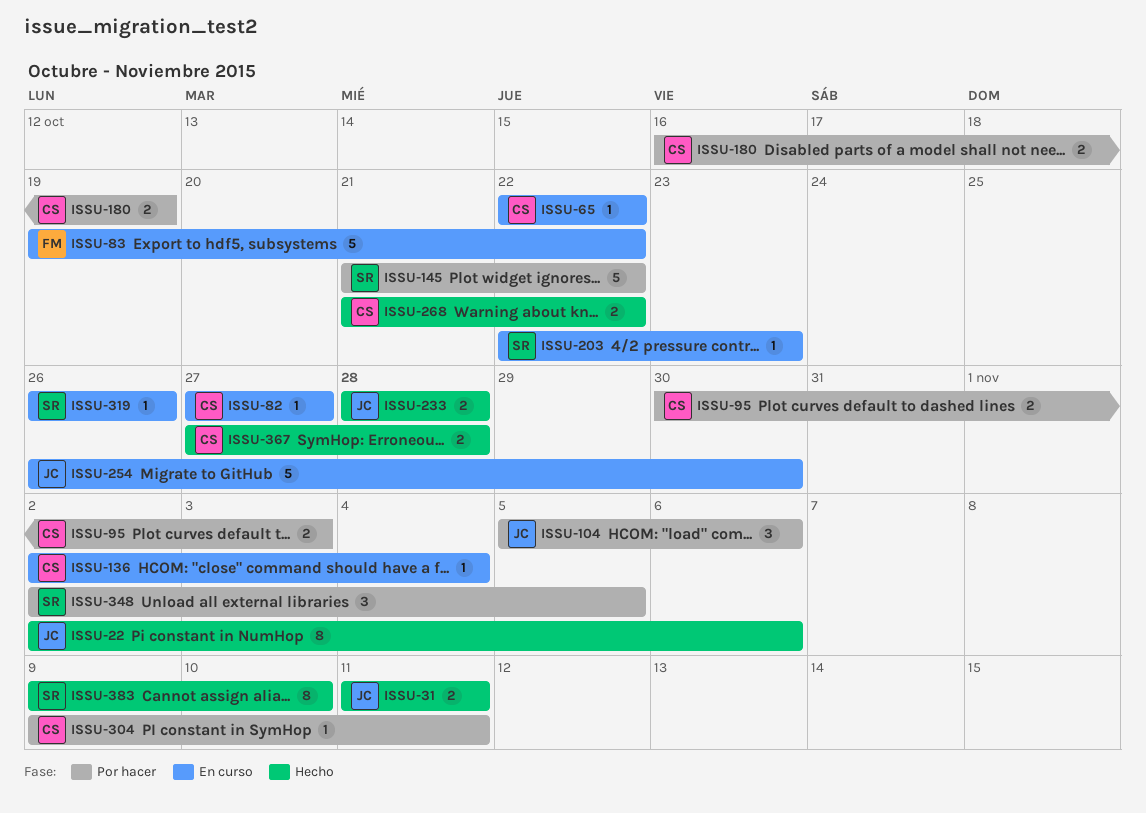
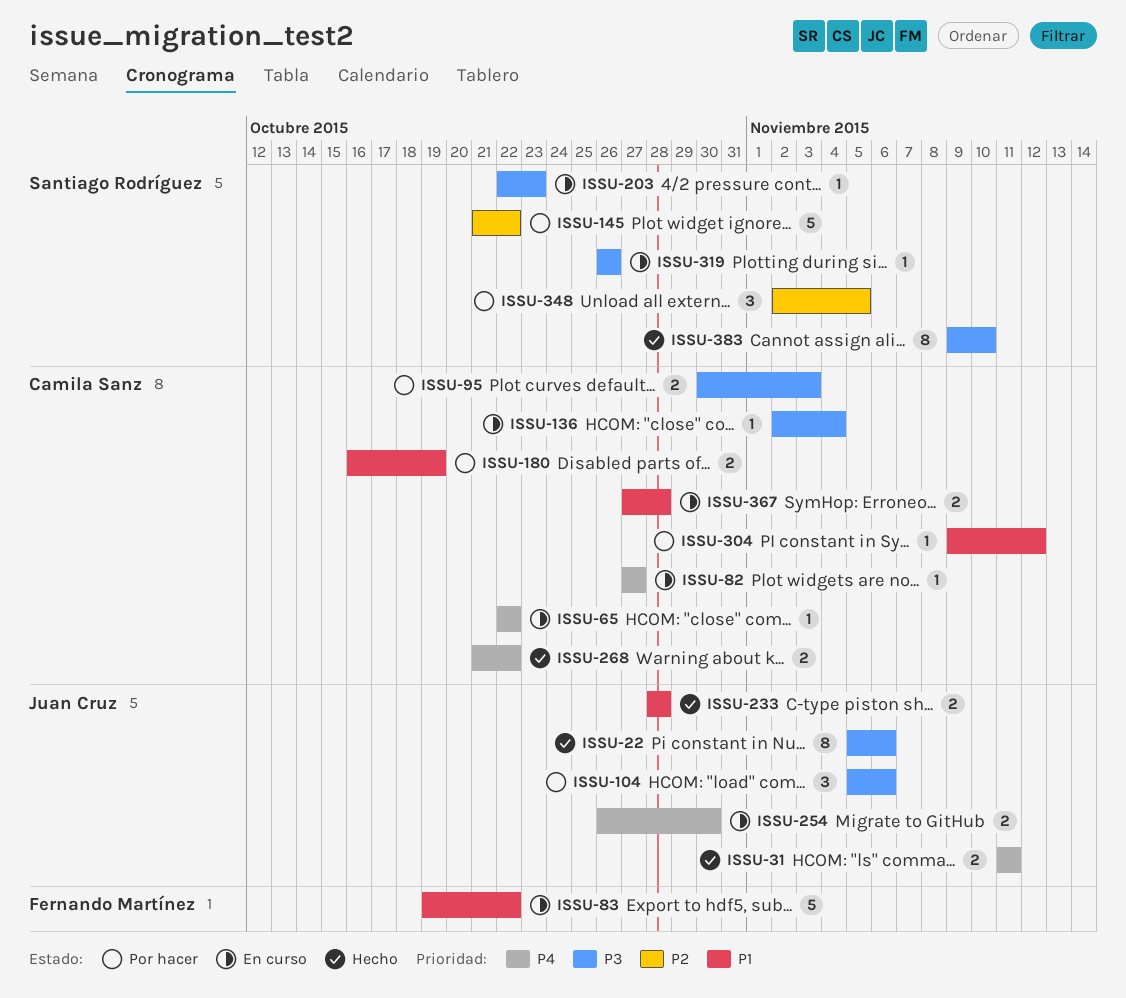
ISSU-22, start: Nov 2 -> Nov 5
ISSU-254, estimate: 5 -> 2
ISSU-304, due: Nov 11 -> Nov 12
ISSU-367, status: Hecho -> En curso

